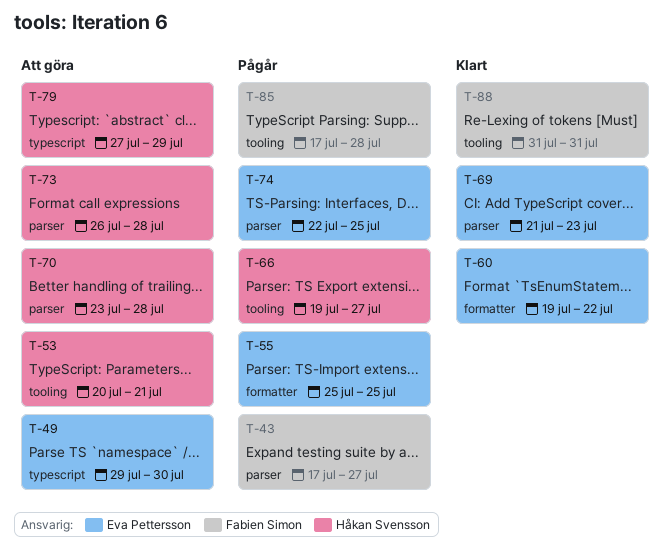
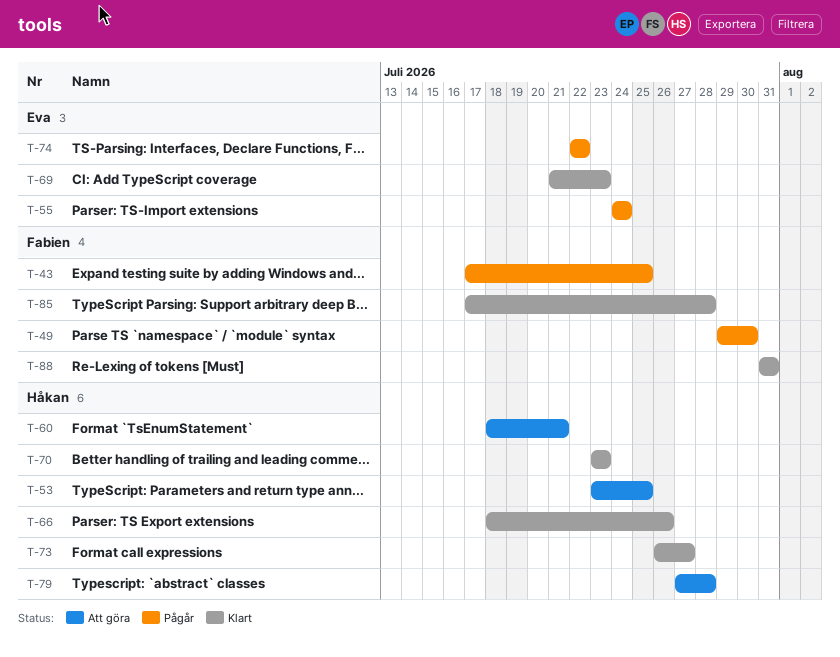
T-43, due: Jul 27 -> Jul 25
T-49, status: Att göra -> Pågår
T-49, owner: Eva Pettersson -> Fabien Simon
T-53, start: Jul 20 -> Jul 23
T-53, due: Jul 21 -> Jul 25
T-55, start: Jul 25 -> Jul 24
T-55, due: Jul 25 -> Jul 24
T-60, status: Klart -> Att göra
T-60, owner: Eva Pettersson -> Håkan Svensson
T-60, start: Jul 19 -> Jul 18
T-60, due: Jul 22 -> Jul 21
T-66, status: Pågår -> Klart
T-66, start: Jul 19 -> Jul 18
T-66, due: Jul 27 -> Jul 26
T-70, status: Att göra -> Klart
T-70, due: Jul 28 -> Jul 23
T-73, status: Att göra -> Klart
T-73, due: Jul 28 -> Jul 27
T-74, due: Jul 25 -> Jul 22
T-79, due: Jul 29 -> Jul 28
T-85, status: Pågår -> Klart

